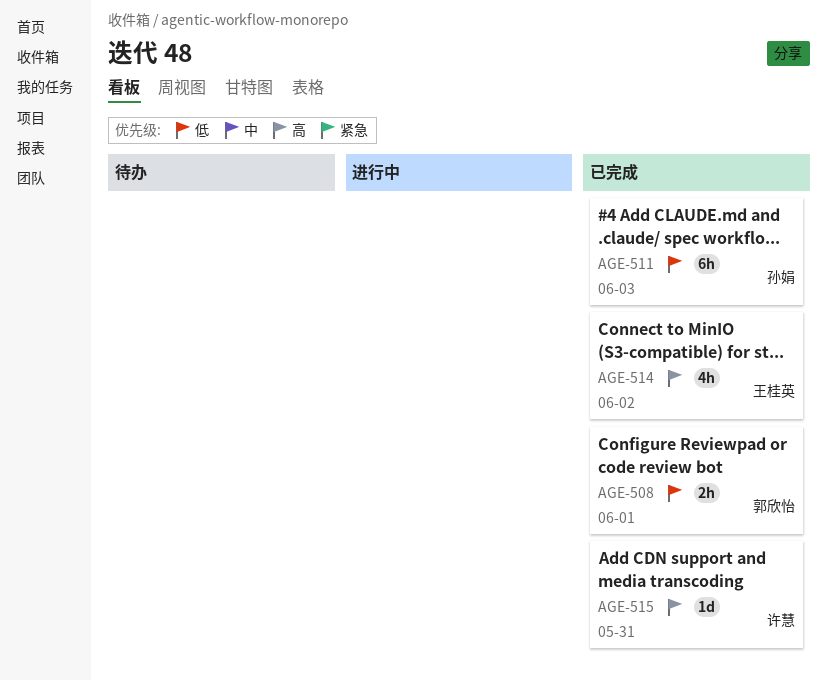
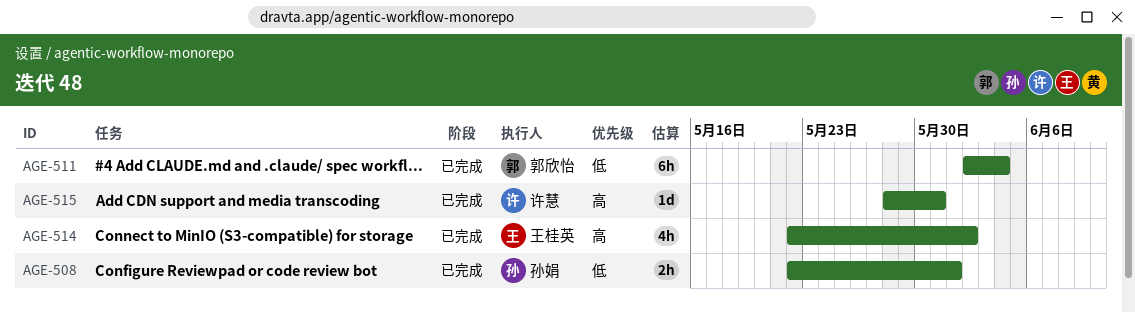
AGE-508, owner: 郭欣怡 -> 孙娟
AGE-511, owner: 孙娟 -> 郭欣怡
AGE-511, due: Jun 3 -> Jun 4

